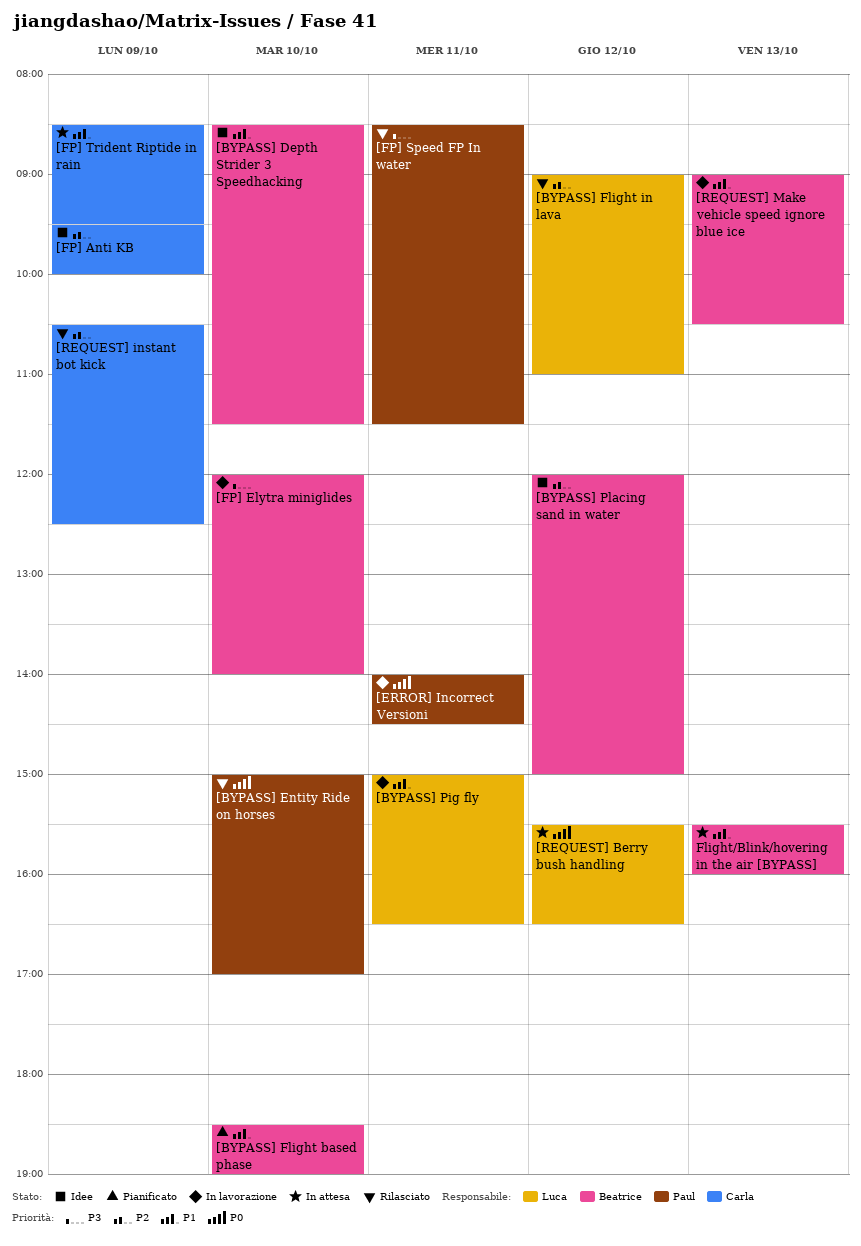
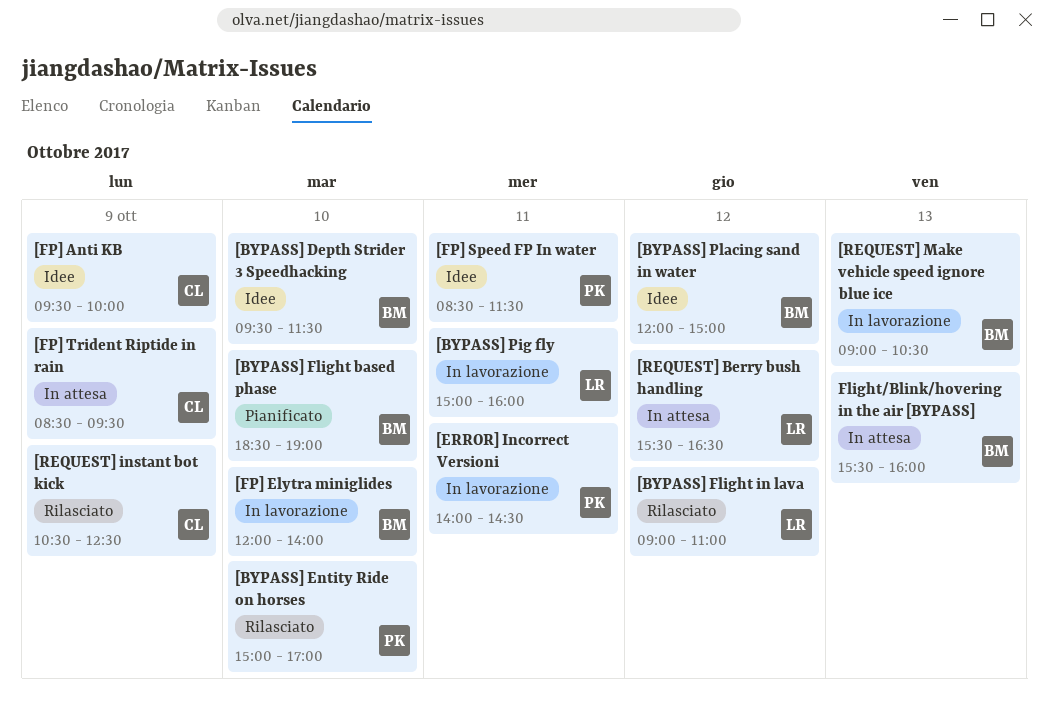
[BYPASS] Depth Strider 3 Speedhacking, begins: 08:30 -> 09:30
[BYPASS] Pig fly, ends: 16:30 -> 16:00
[FP] Speed FP In water, status: Rilasciato -> Idee

